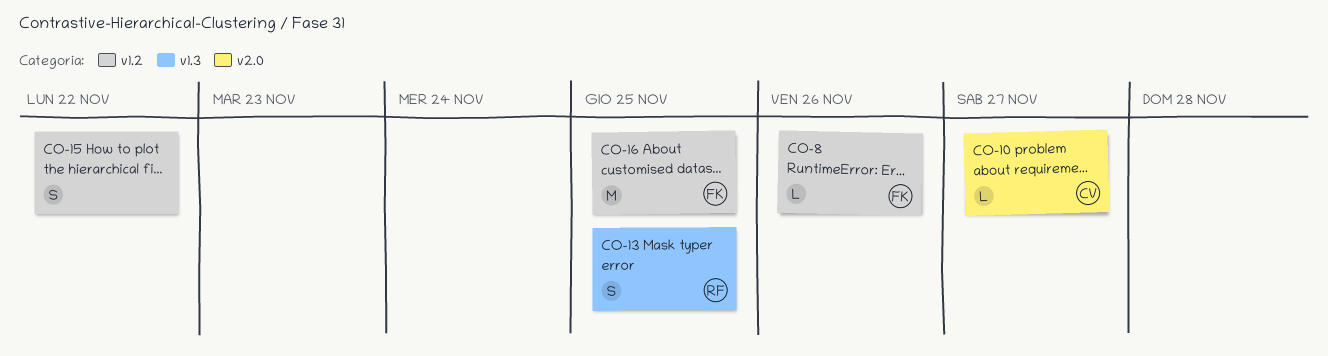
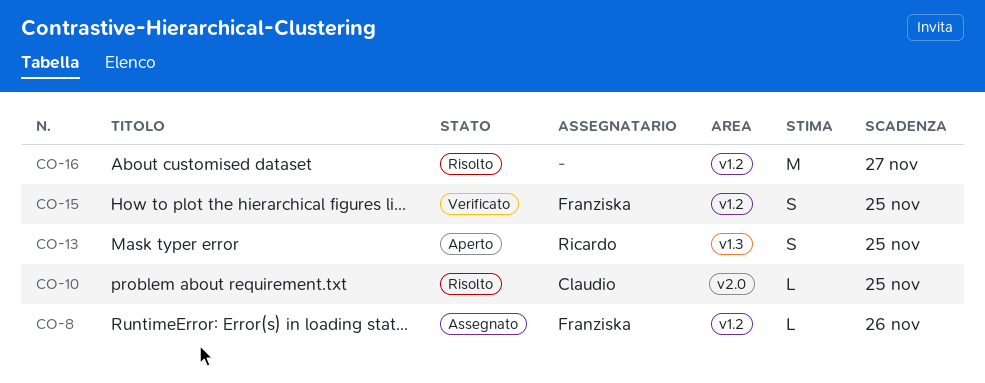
CO-10, due: Nov 27 -> Nov 25
CO-15, owner: none -> Franziska
CO-15, due: Nov 22 -> Nov 25
CO-16, owner: Franziska -> none
CO-16, due: Nov 25 -> Nov 27

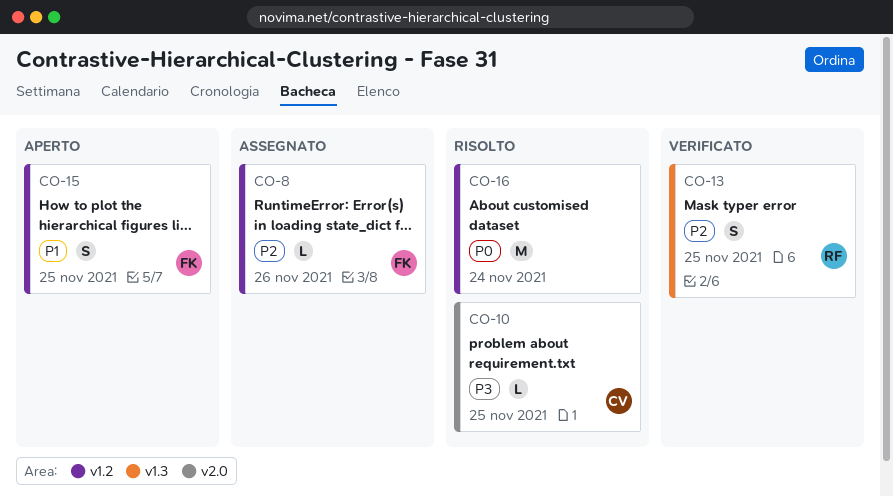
CO-13, status: Aperto -> Verificato
CO-15, status: Verificato -> Aperto
CO-16, due: Nov 27 -> Nov 24

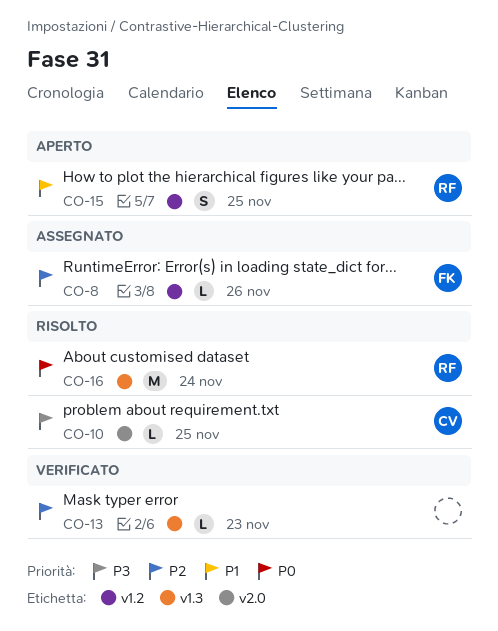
CO-13, owner: RF -> none
CO-13, estimate: S -> L
CO-13, due: Nov 25 -> Nov 23
CO-15, owner: FK -> RF
CO-16, owner: none -> RF
CO-16, label: v1.2 -> v1.3

